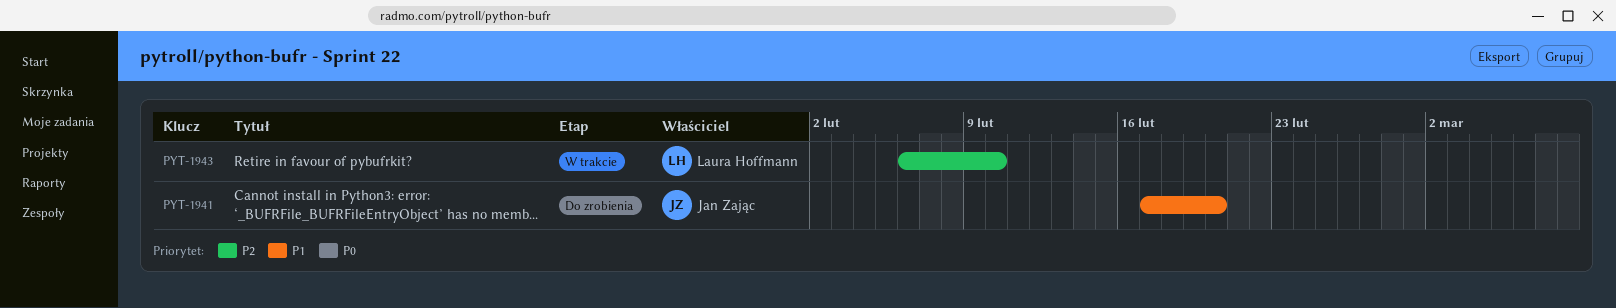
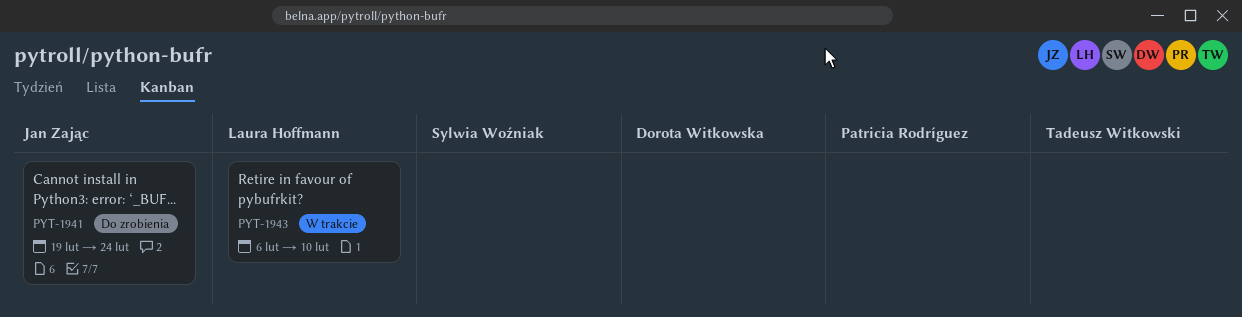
PYT-1941, start: Feb 17 -> Feb 19
PYT-1941, due: Feb 20 -> Feb 24

